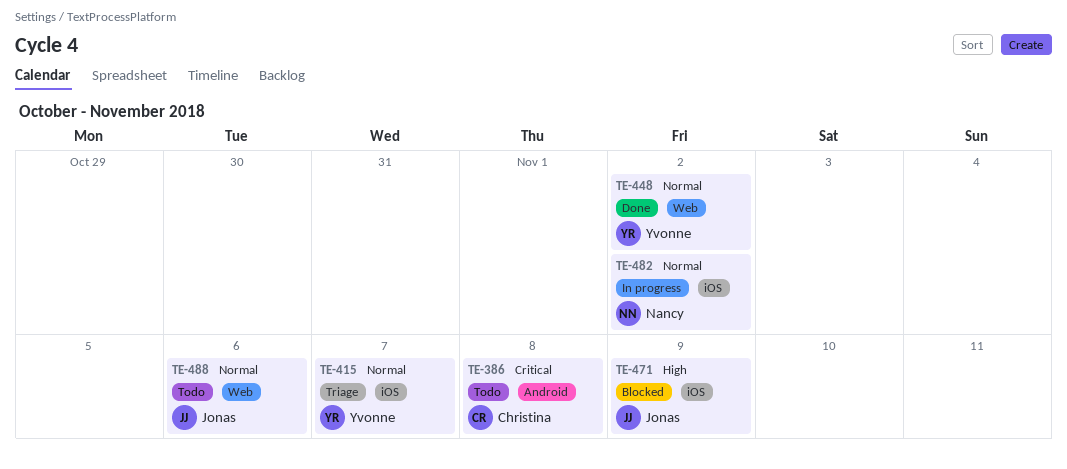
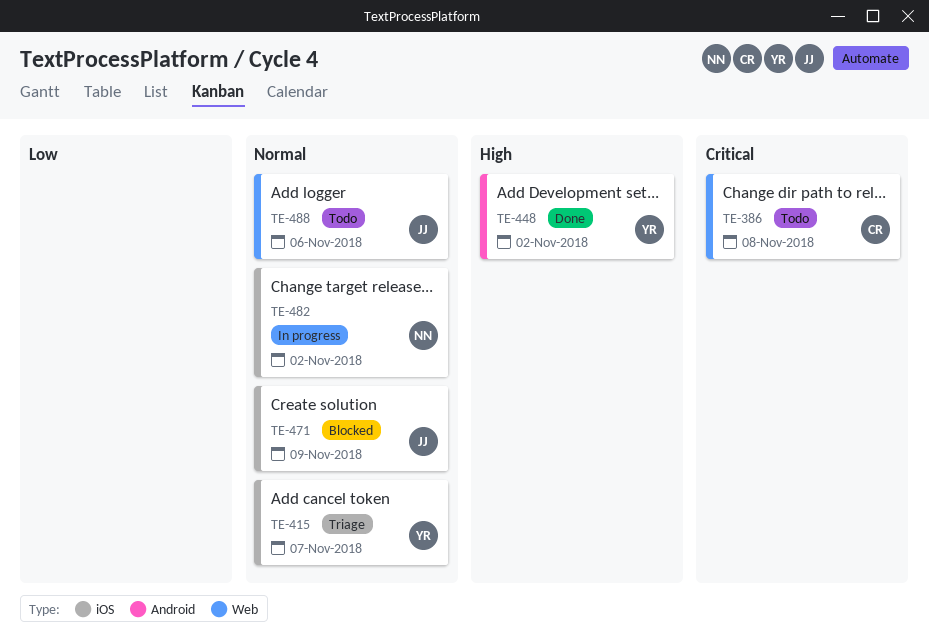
TE-386, label: Android -> Web
TE-448, priority: Normal -> High
TE-448, label: Web -> Android
TE-471, priority: High -> Normal

